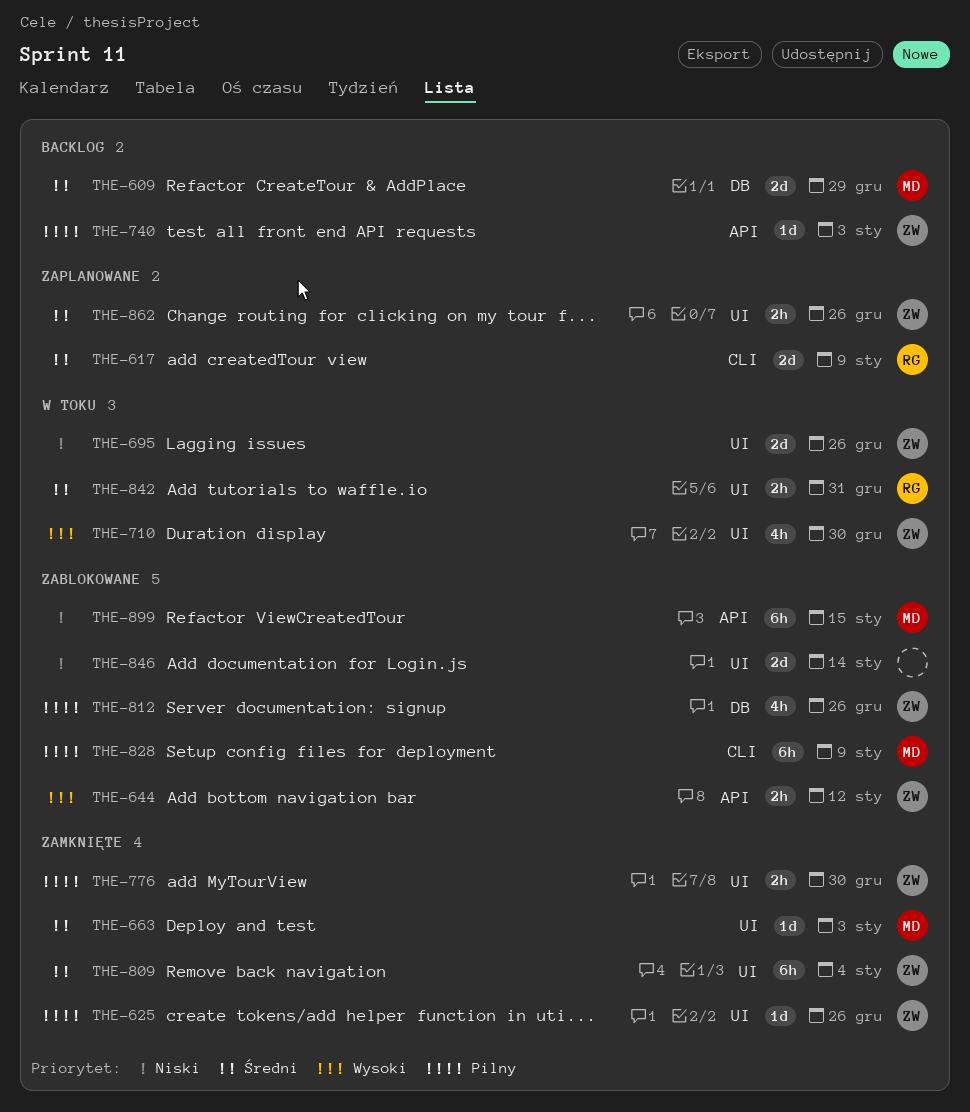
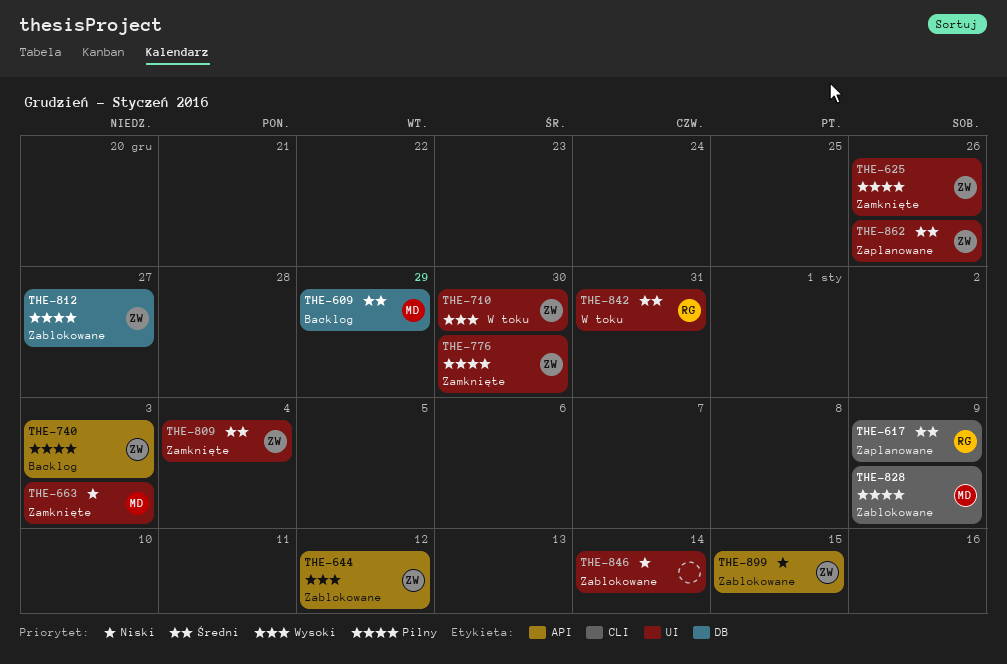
THE-663, priority: Średni -> Niski
THE-695: present -> none
THE-812, due: Dec 26 -> Dec 27
THE-899, owner: MD -> ZW

